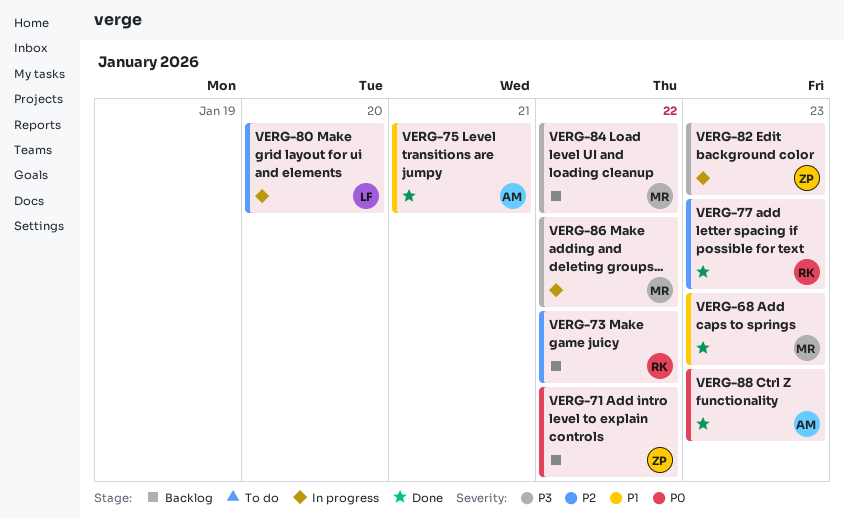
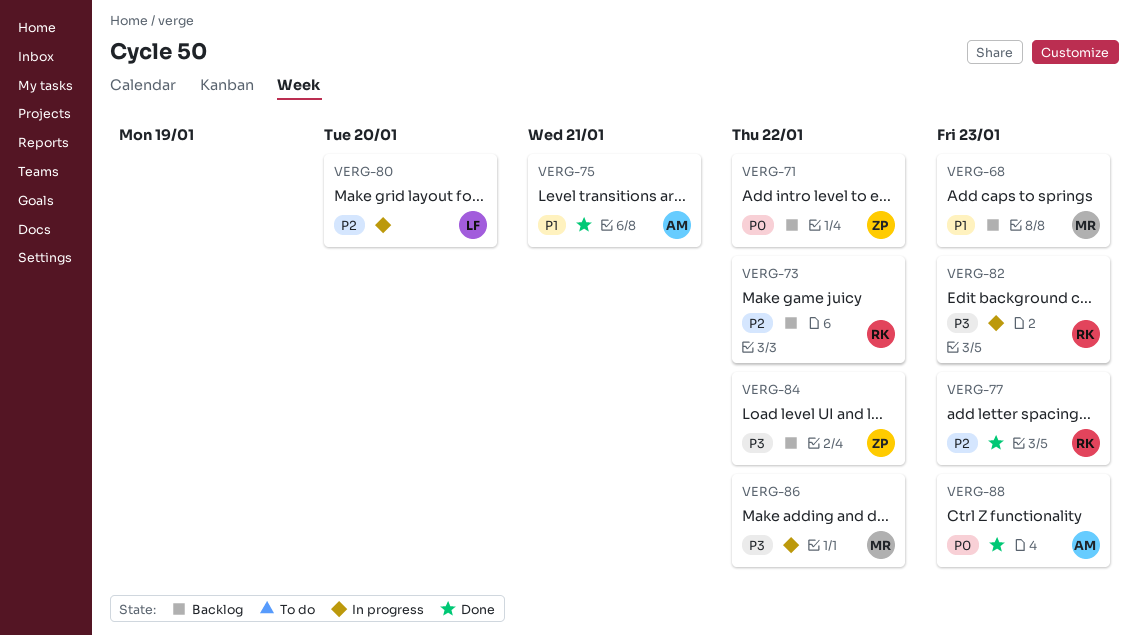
VERG-68, status: Done -> Backlog
VERG-82, owner: ZP -> RK
VERG-84, owner: MR -> ZP

